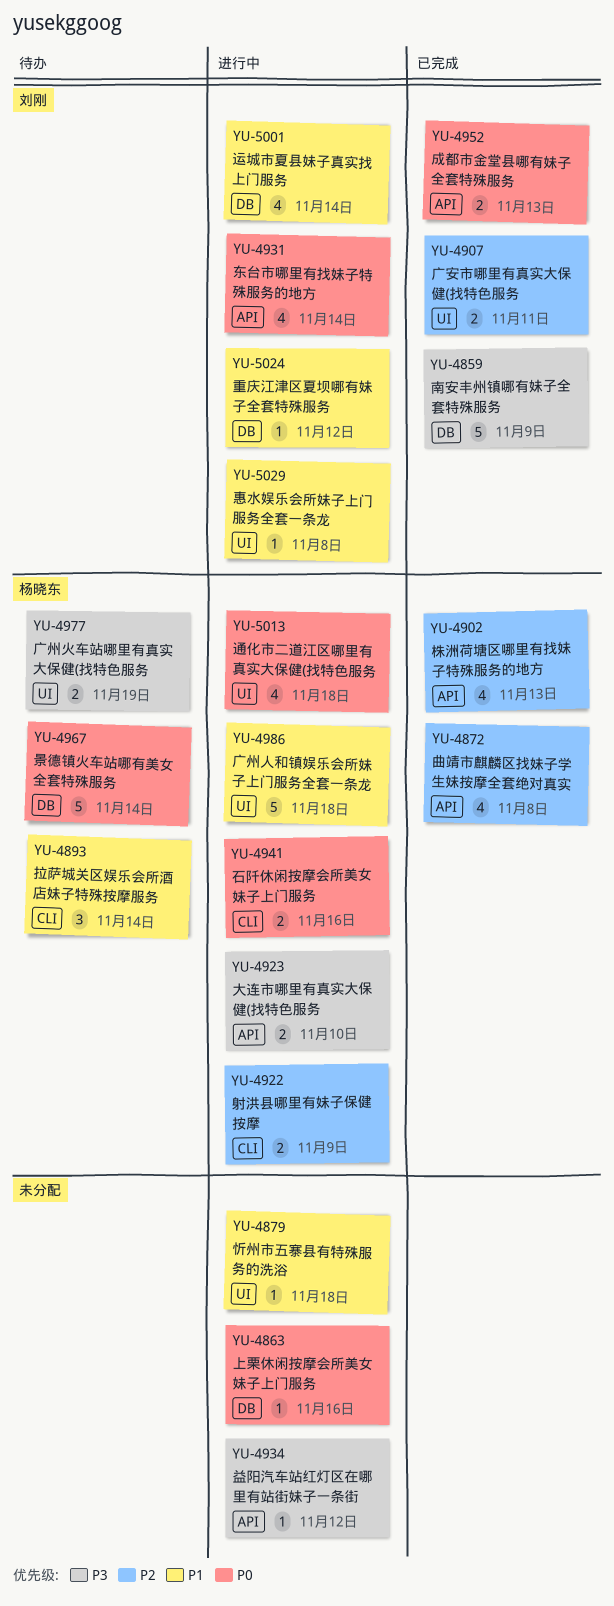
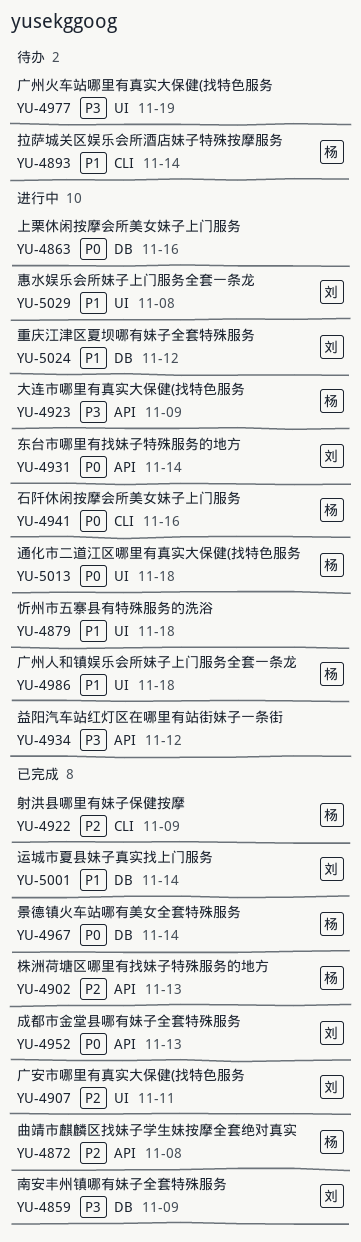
YU-4922, status: 进行中 -> 已完成
YU-4923, due: Nov 10 -> Nov 9
YU-4967, status: 待办 -> 已完成
YU-4977, owner: 杨晓东 -> none
YU-5001, status: 进行中 -> 已完成

